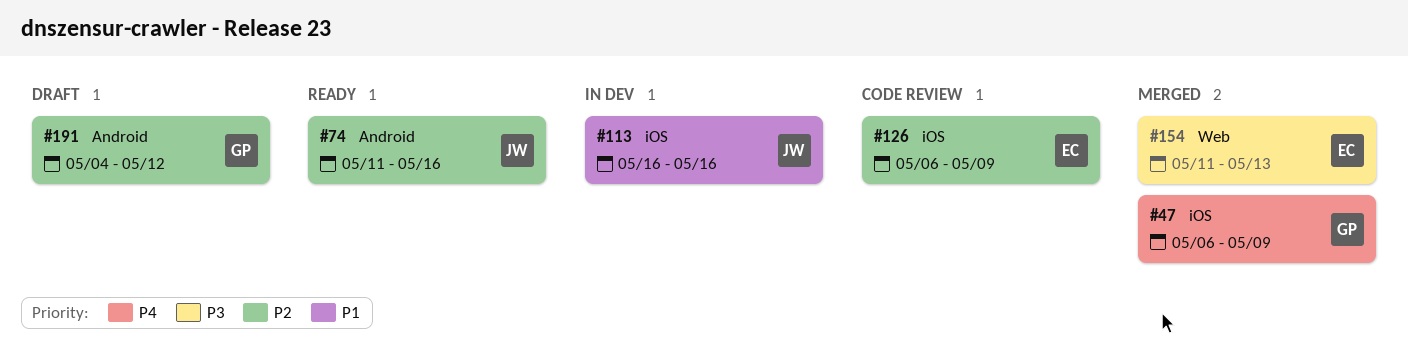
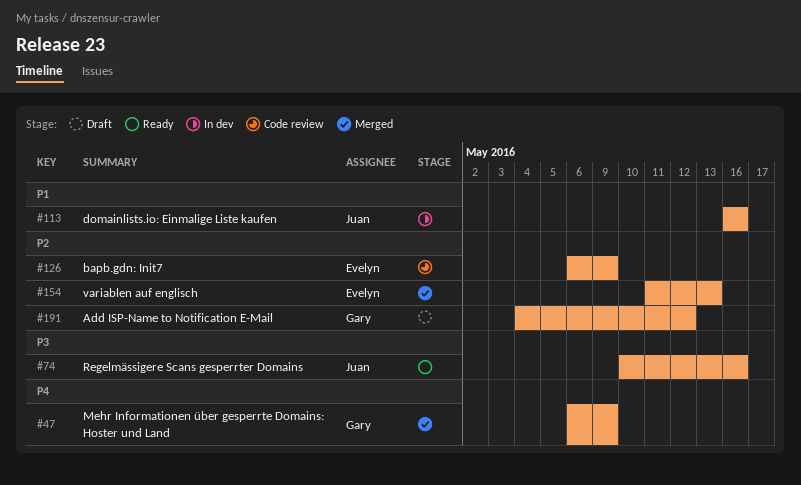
#74, priority: P2 -> P3
#74, start: May 11 -> May 10
#154, priority: P3 -> P2

